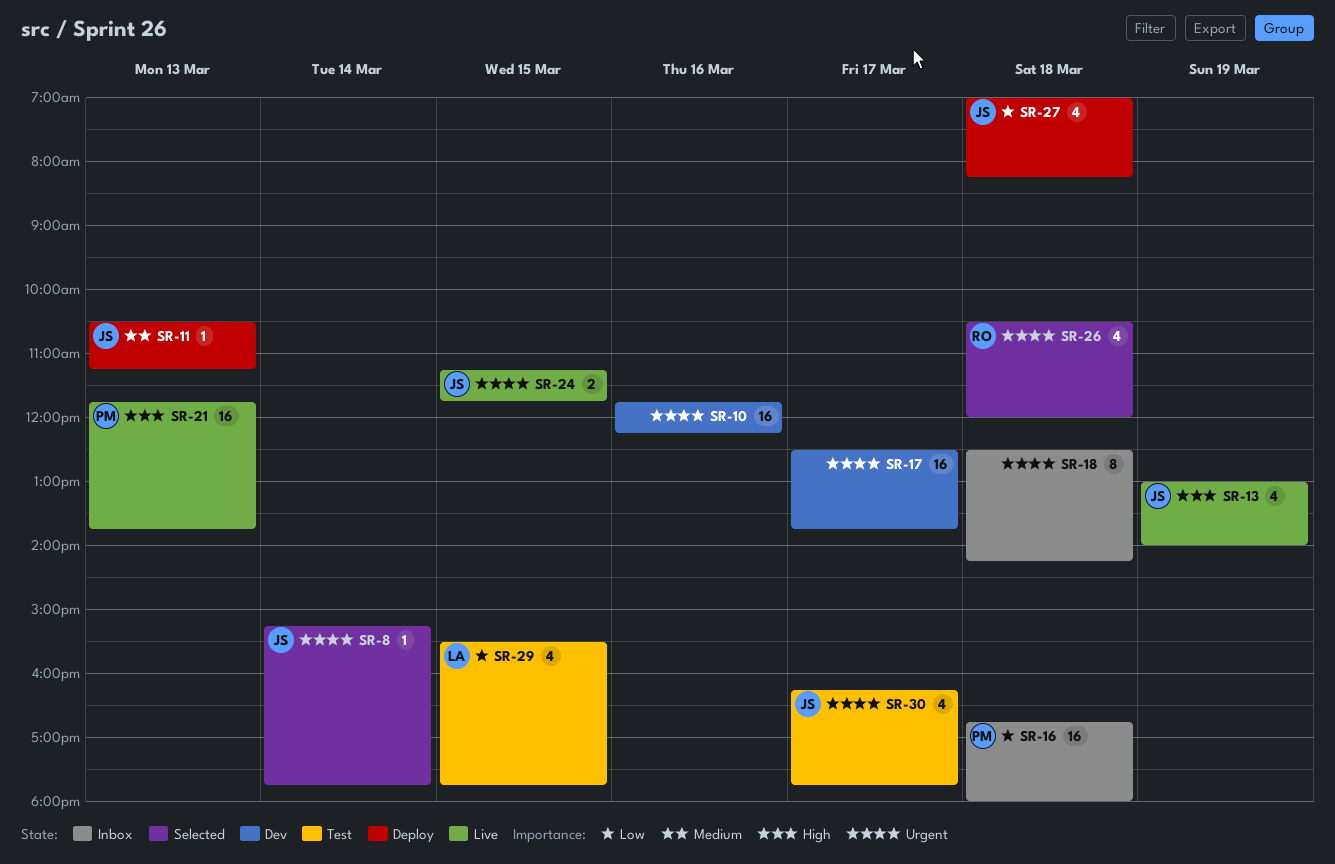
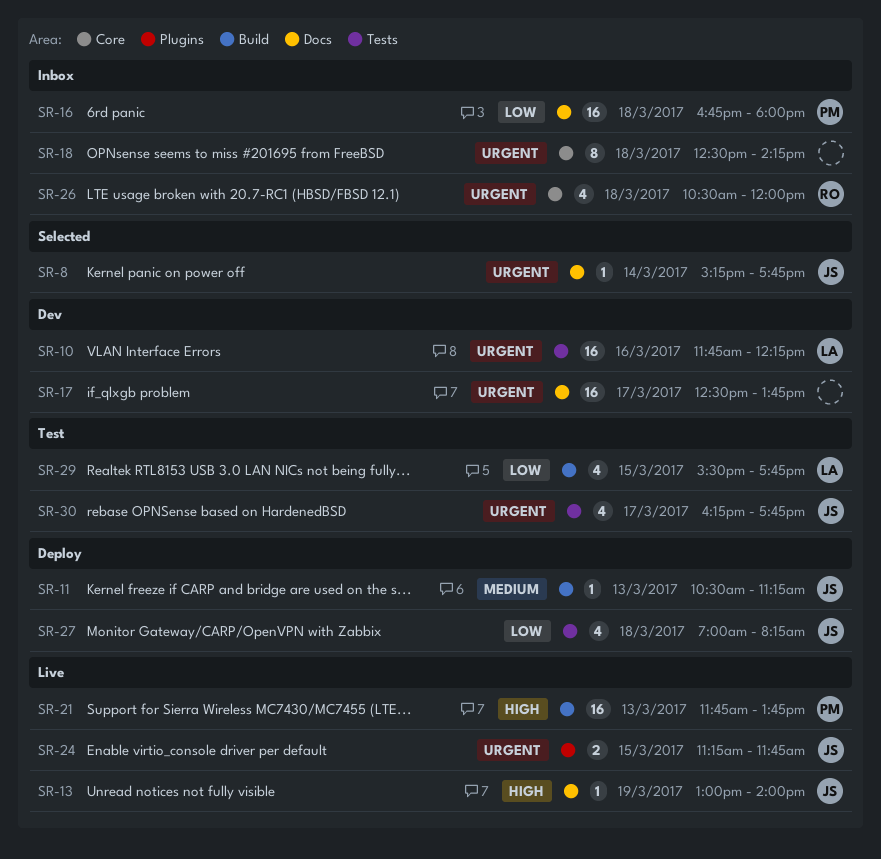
SR-10, owner: none -> LA
SR-13, estimate: 4 -> 1
SR-26, status: Selected -> Inbox

